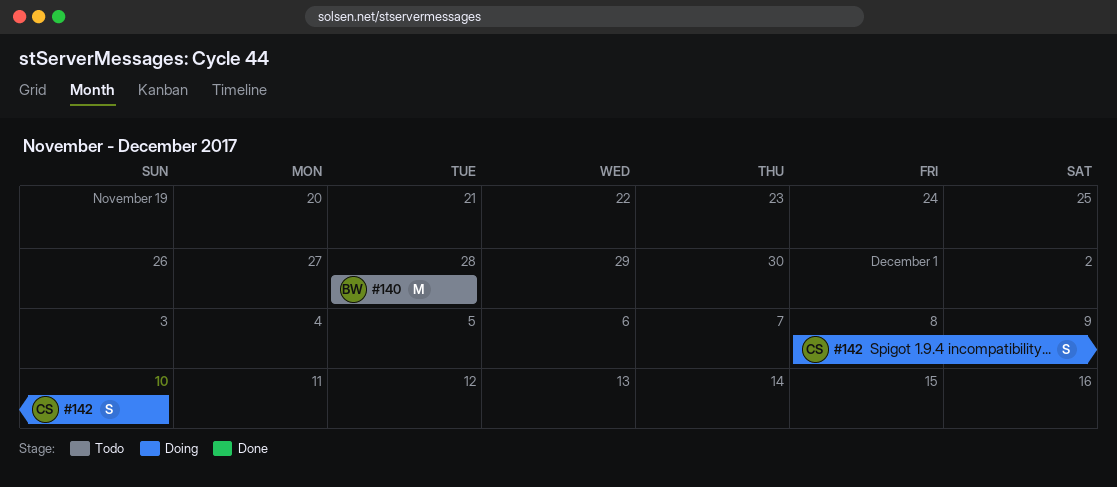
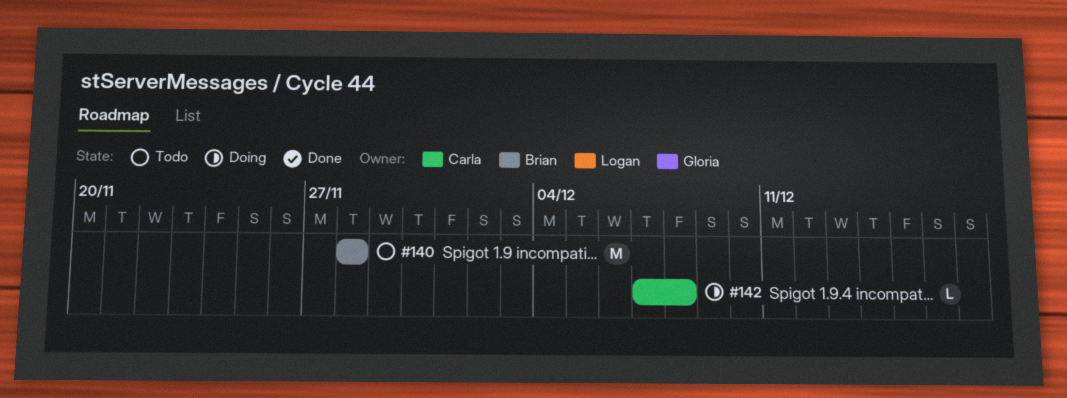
#142, estimate: S -> L
#142, start: Dec 8 -> Dec 7
#142, due: Dec 10 -> Dec 8

